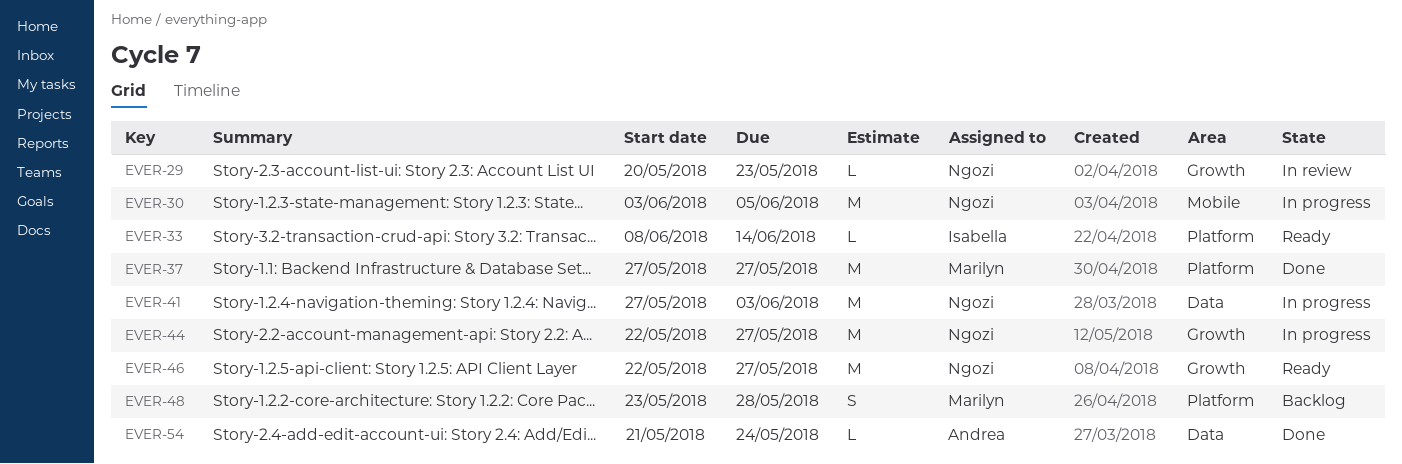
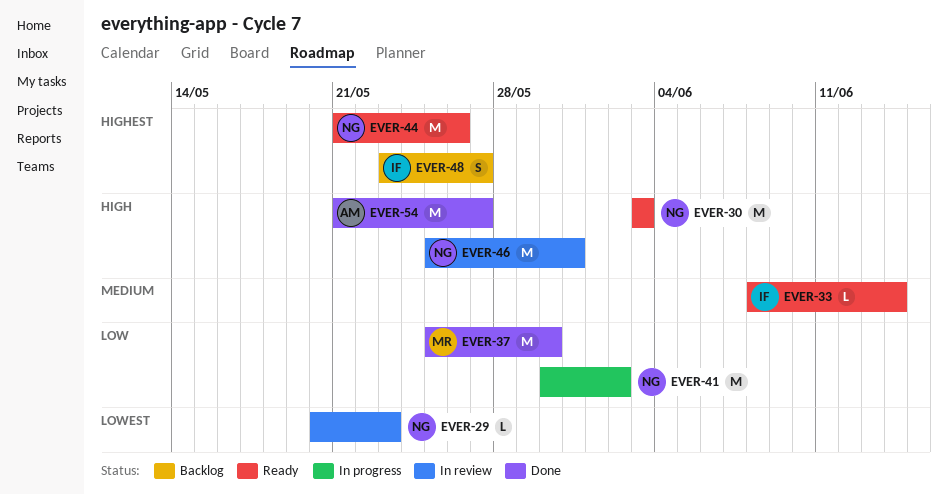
EVER-30, status: In progress -> Ready
EVER-30, due: Jun 5 -> Jun 3
EVER-37, start: May 27 -> May 25
EVER-37, due: May 27 -> May 30
EVER-41, start: May 27 -> May 30
EVER-41, due: Jun 3 -> Jun 2
EVER-44, status: In progress -> Ready
EVER-44, start: May 22 -> May 21
EVER-44, due: May 27 -> May 26
EVER-46, status: Ready -> In review
EVER-46, start: May 22 -> May 25
EVER-46, due: May 27 -> May 31
EVER-48, owner: Marilyn -> Isabella
EVER-48, due: May 28 -> May 27
EVER-54, estimate: L -> M
EVER-54, due: May 24 -> May 27

